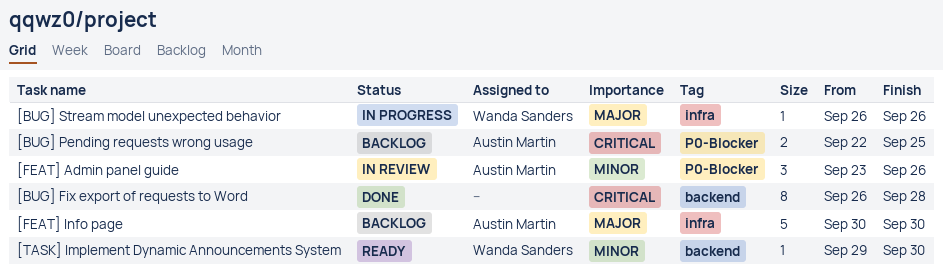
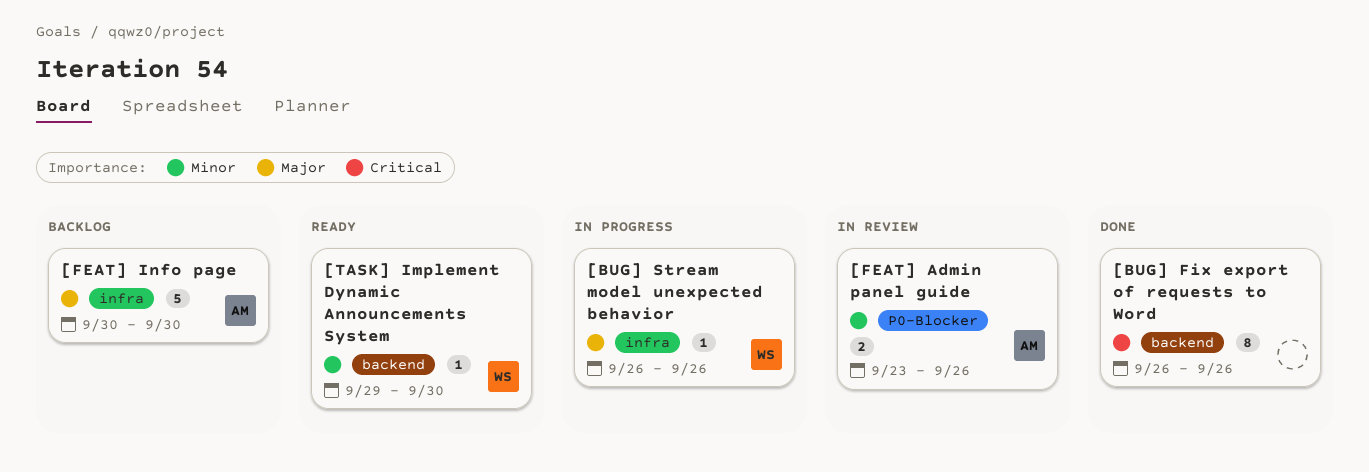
[BUG] Fix export of requests to Word, due: Sep 28 -> Sep 26
[BUG] Pending requests wrong usage: present -> none
[FEAT] Admin panel guide, estimate: 3 -> 2

